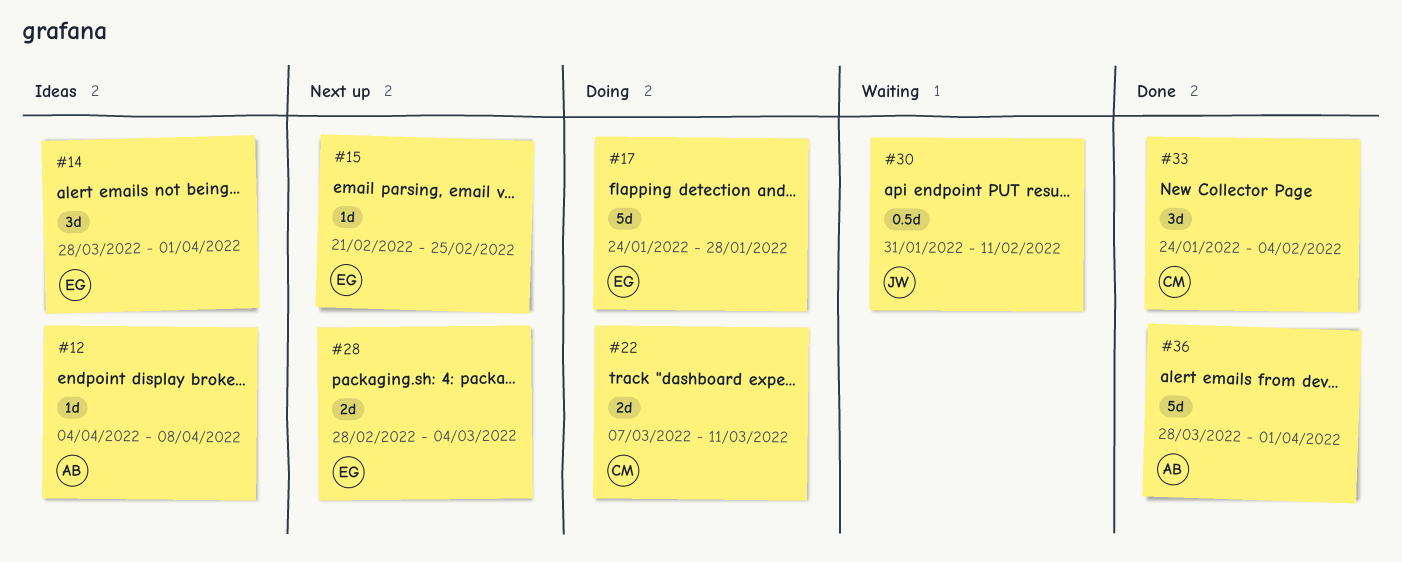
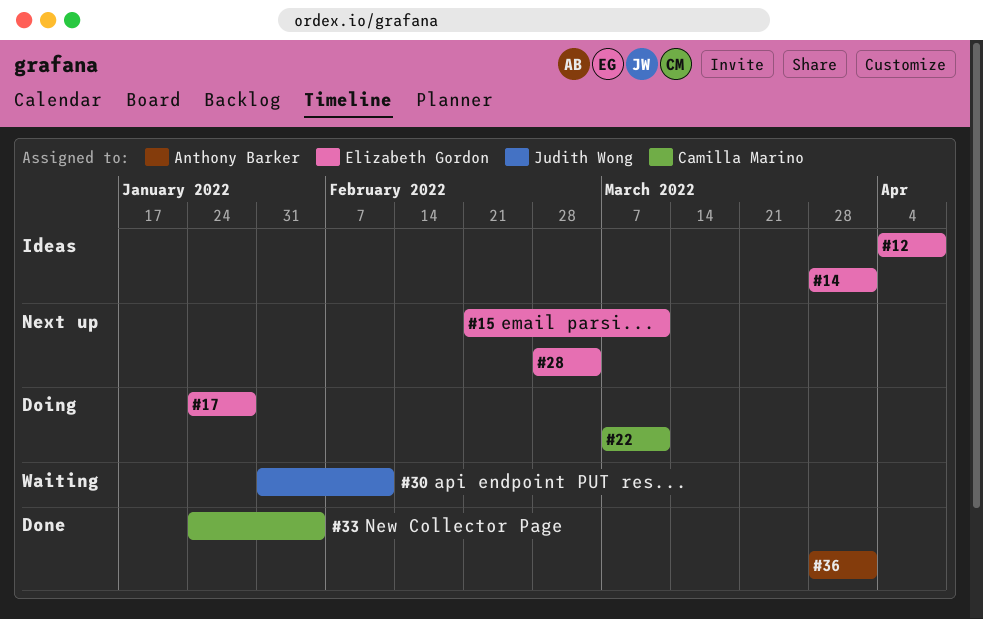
#12, owner: Anthony Barker -> Elizabeth Gordon
#15, due: Feb 25 -> Mar 11

